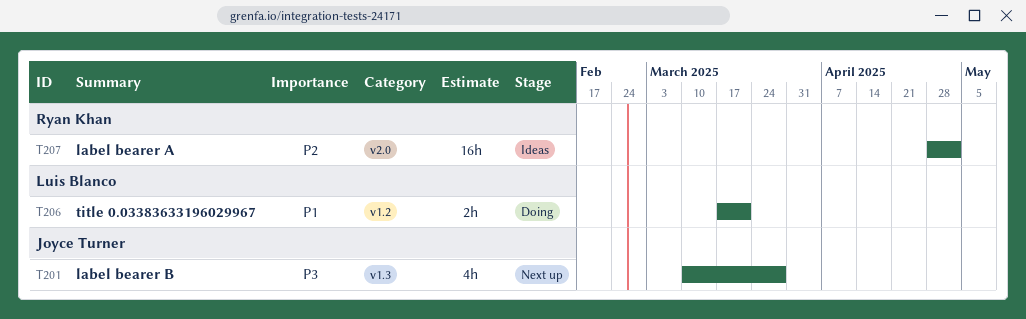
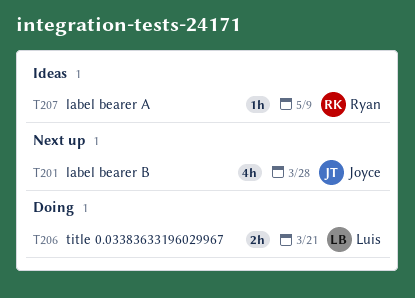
T207, estimate: 16h -> 1h
T207, due: May 2 -> May 9

